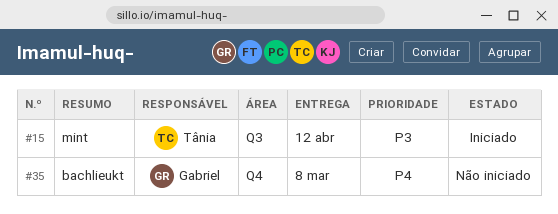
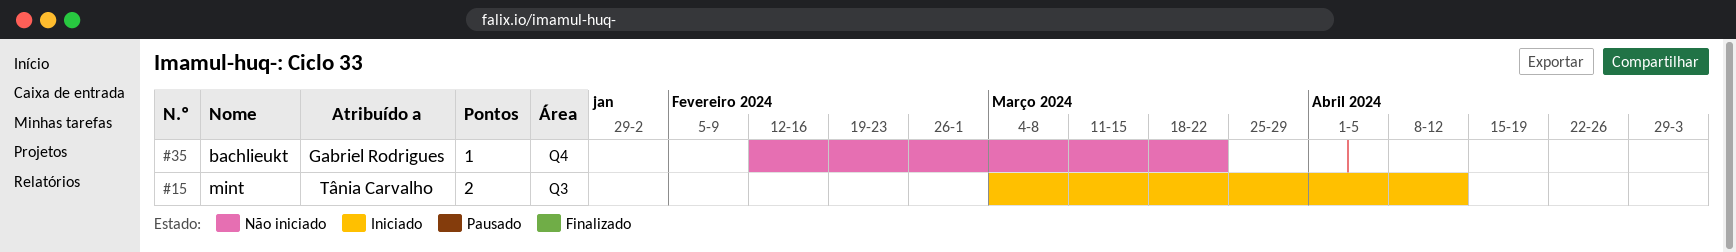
#35, due: Mar 8 -> Mar 22

